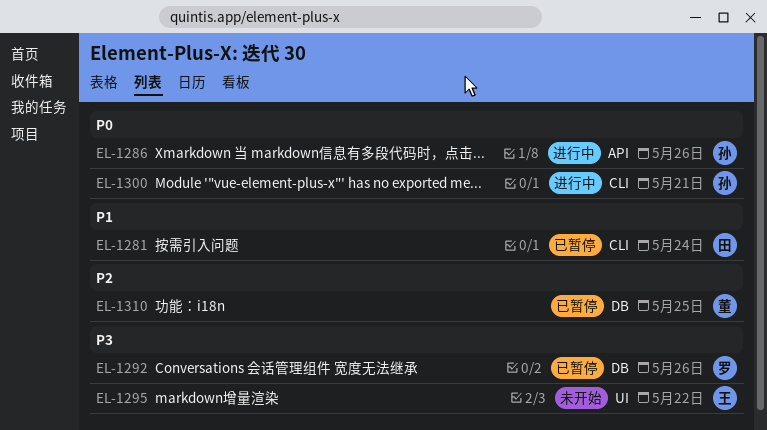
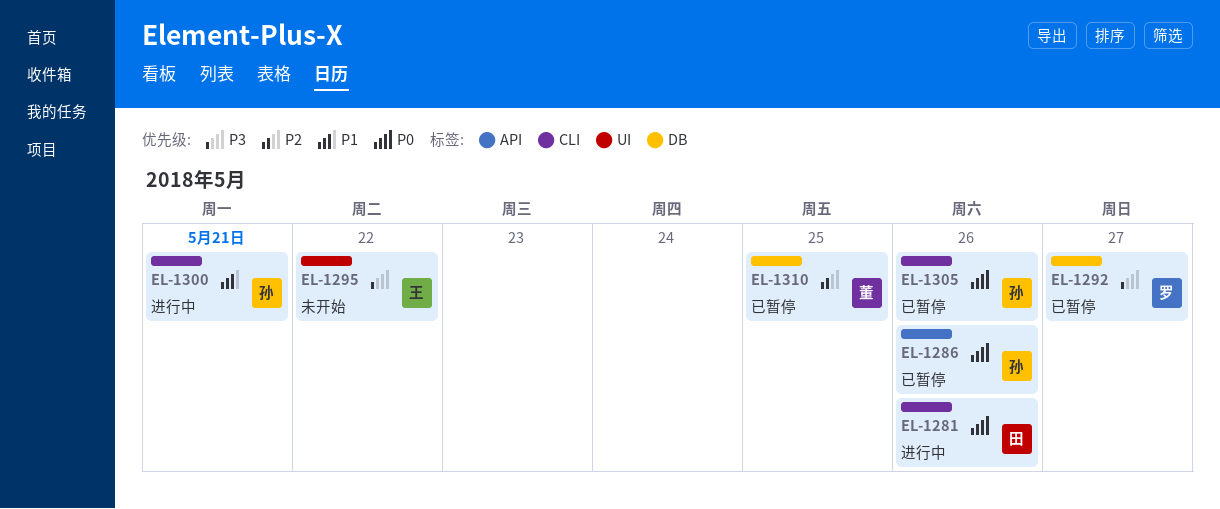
EL-1281, status: 已暂停 -> 进行中
EL-1281, priority: P1 -> P0
EL-1281, due: May 24 -> May 26
EL-1286, status: 进行中 -> 已暂停
EL-1292, due: May 26 -> May 27
EL-1300, priority: P0 -> P1
EL-1305: none -> present

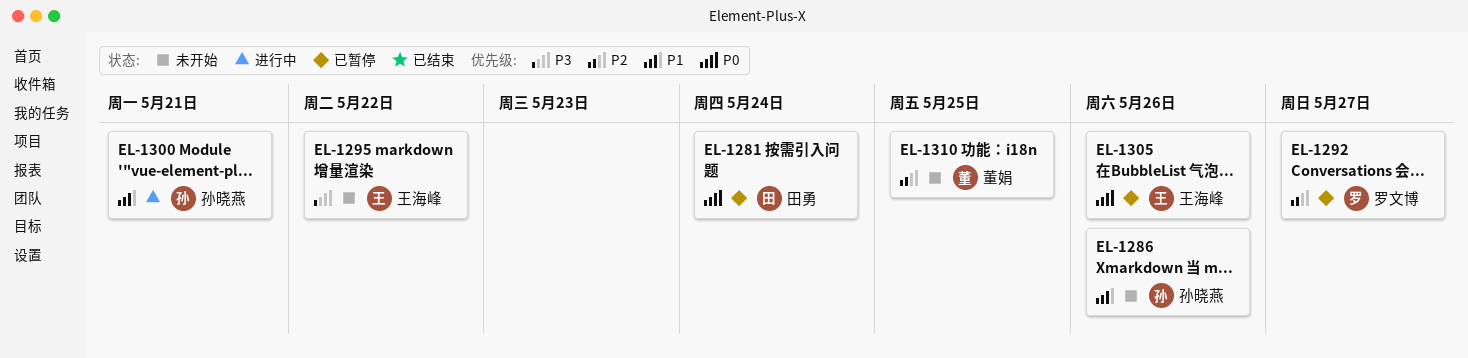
EL-1281, status: 进行中 -> 已暂停
EL-1281, due: May 26 -> May 24
EL-1286, status: 已暂停 -> 未开始
EL-1286, priority: P0 -> P1
EL-1292, priority: P3 -> P2
EL-1305, owner: 孙晓燕 -> 王海峰
EL-1310, status: 已暂停 -> 未开始

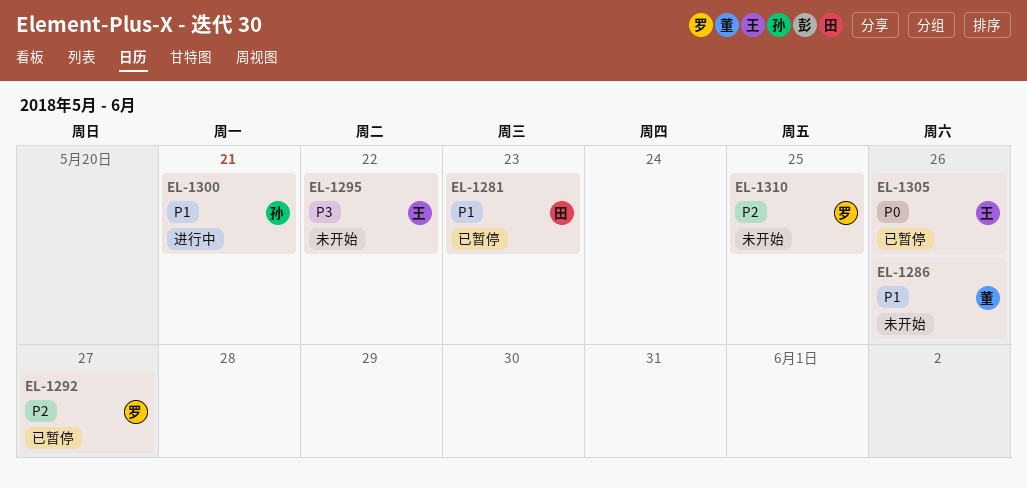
EL-1281, priority: P0 -> P1
EL-1281, due: May 24 -> May 23
EL-1286, owner: 孙晓燕 -> 董娟
EL-1310, owner: 董娟 -> 罗文博

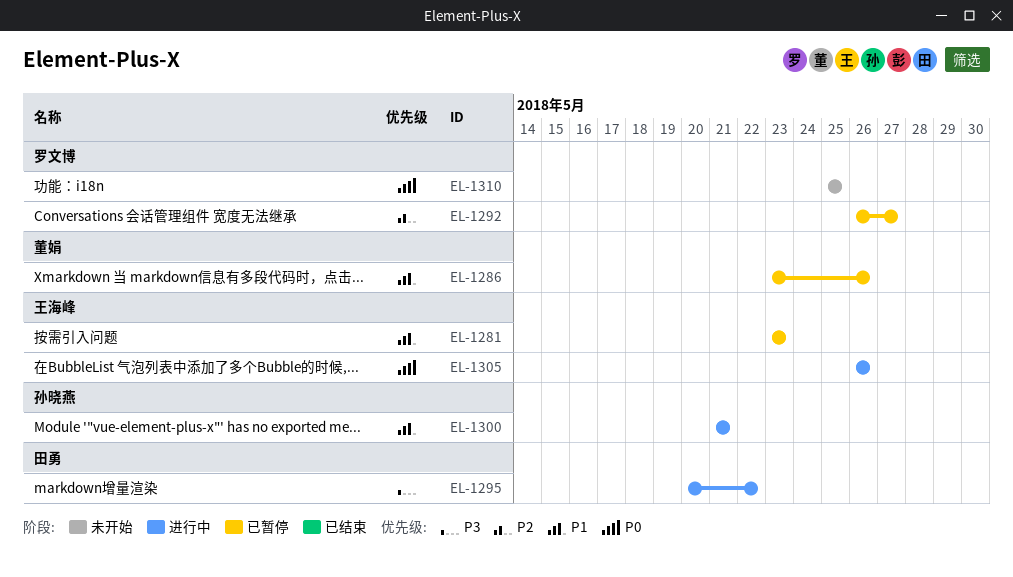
EL-1281, owner: 田勇 -> 王海峰
EL-1286, status: 未开始 -> 已暂停
EL-1295, status: 未开始 -> 进行中
EL-1295, owner: 王海峰 -> 田勇
EL-1305, status: 已暂停 -> 进行中
EL-1310, priority: P2 -> P0

